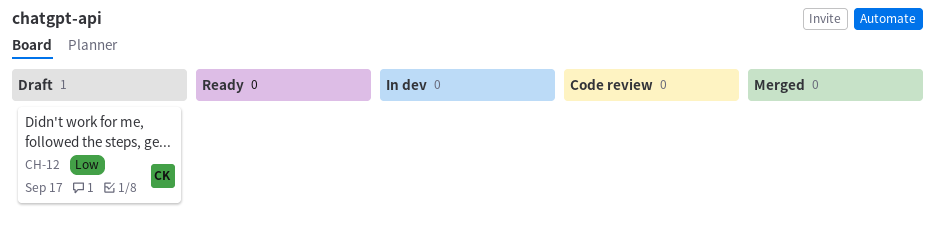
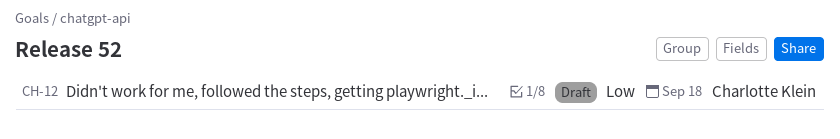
CH-12, due: Sep 17 -> Sep 18

